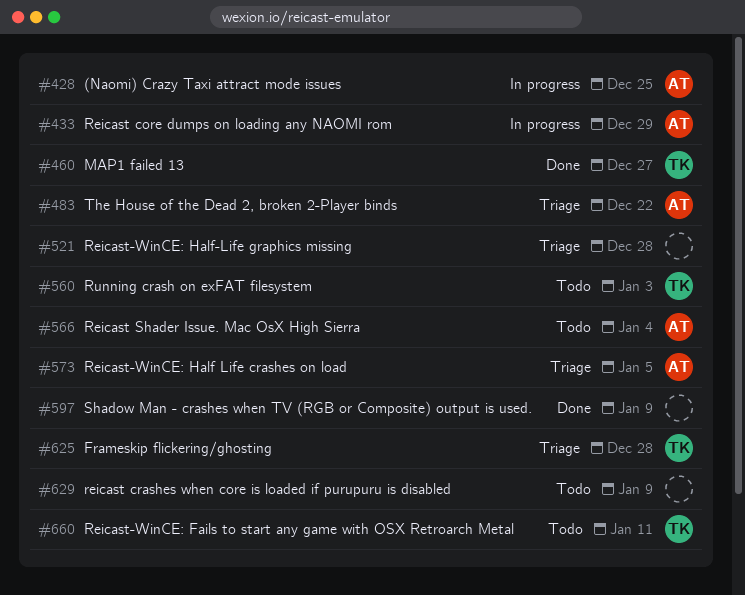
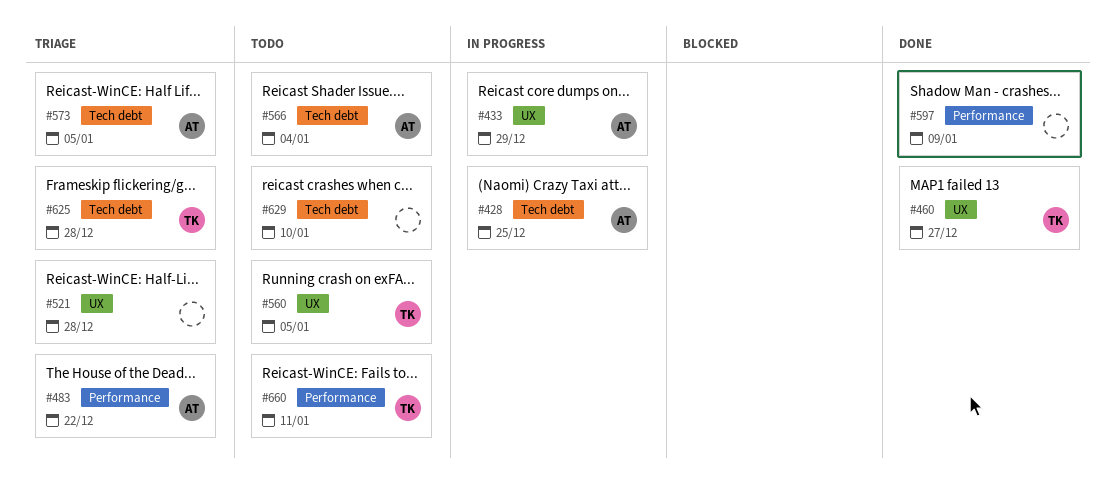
#560, due: Jan 3 -> Jan 5
#629, due: Jan 9 -> Jan 10

